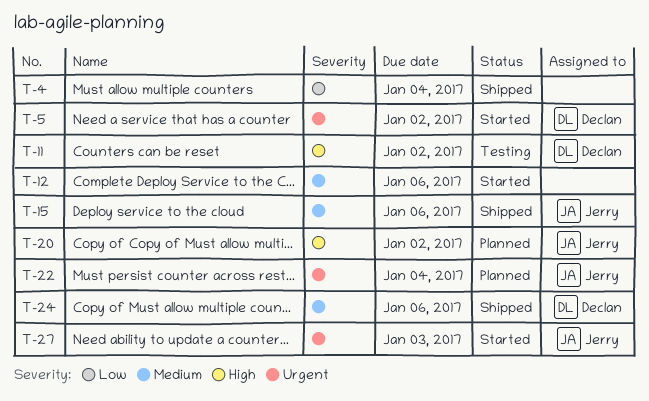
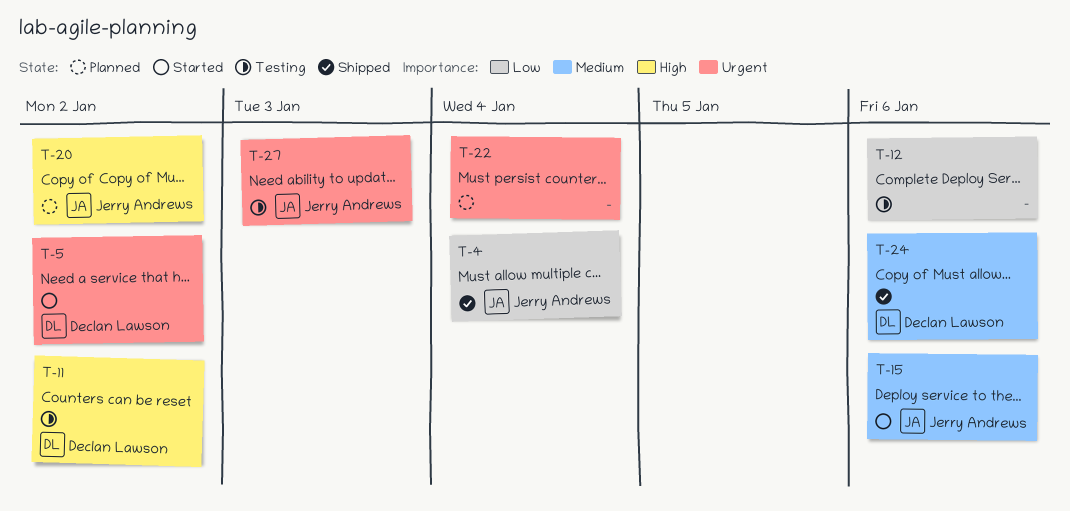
T-4, owner: none -> Jerry Andrews
T-12, status: Started -> Testing
T-12, priority: Medium -> Low
T-15, status: Shipped -> Started
T-22, owner: Jerry Andrews -> none
T-27, status: Started -> Testing

